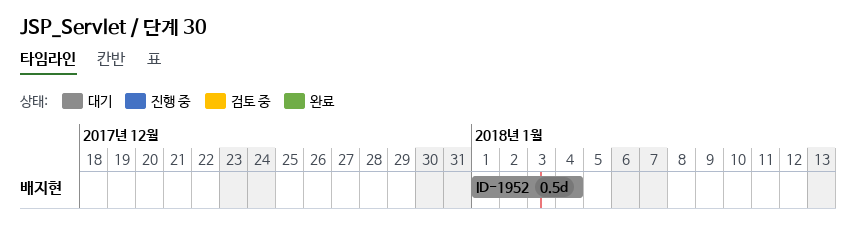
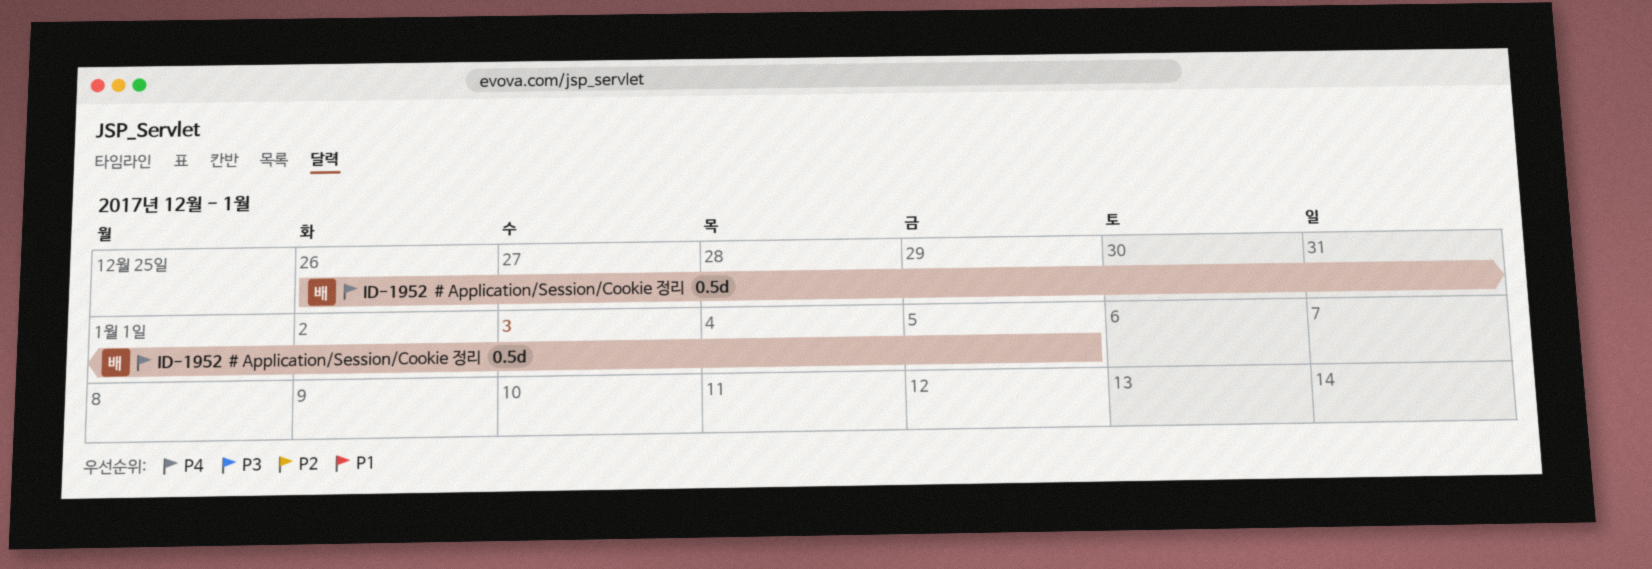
ID-1952, start: Jan 1 -> Dec 26
ID-1952, due: Jan 4 -> Jan 5

